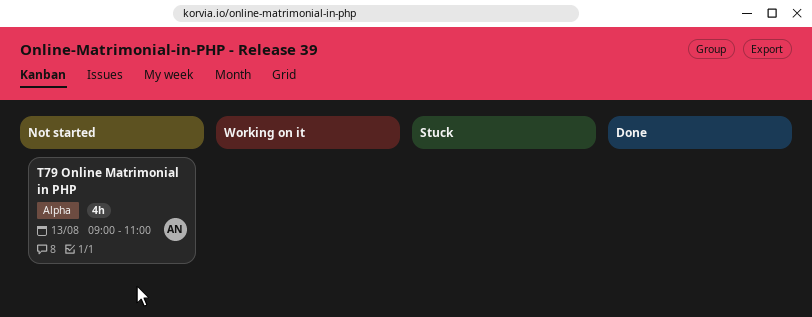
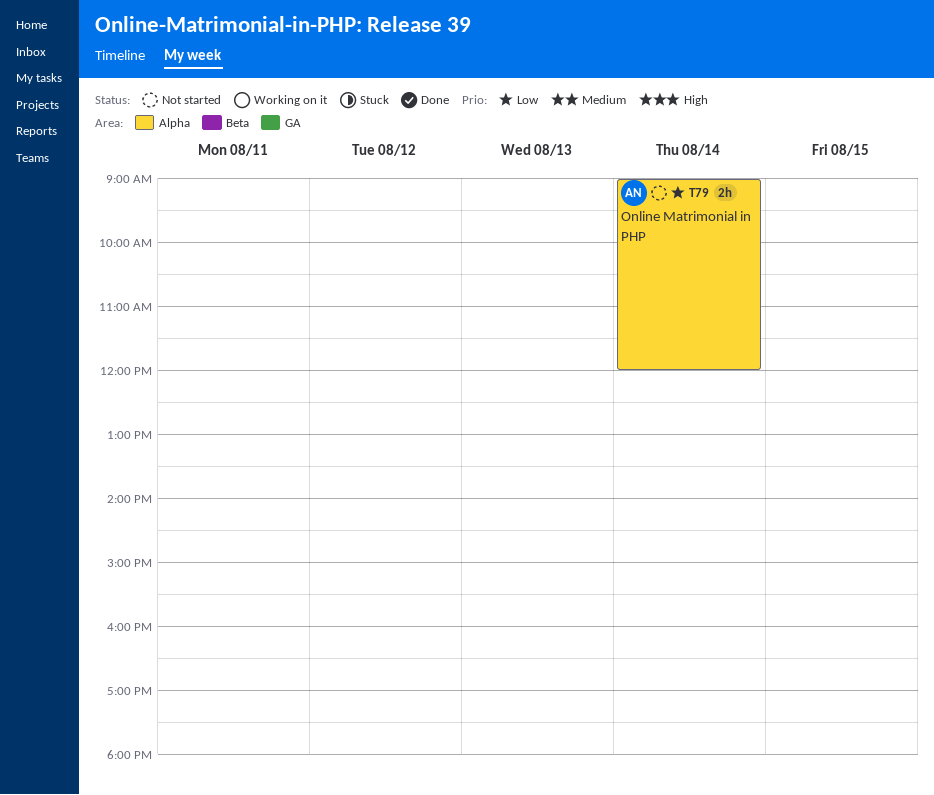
T79, estimate: 4h -> 2h
T79, day: Aug 13 -> Aug 14
T79, ends: 11:00 -> 12:00

